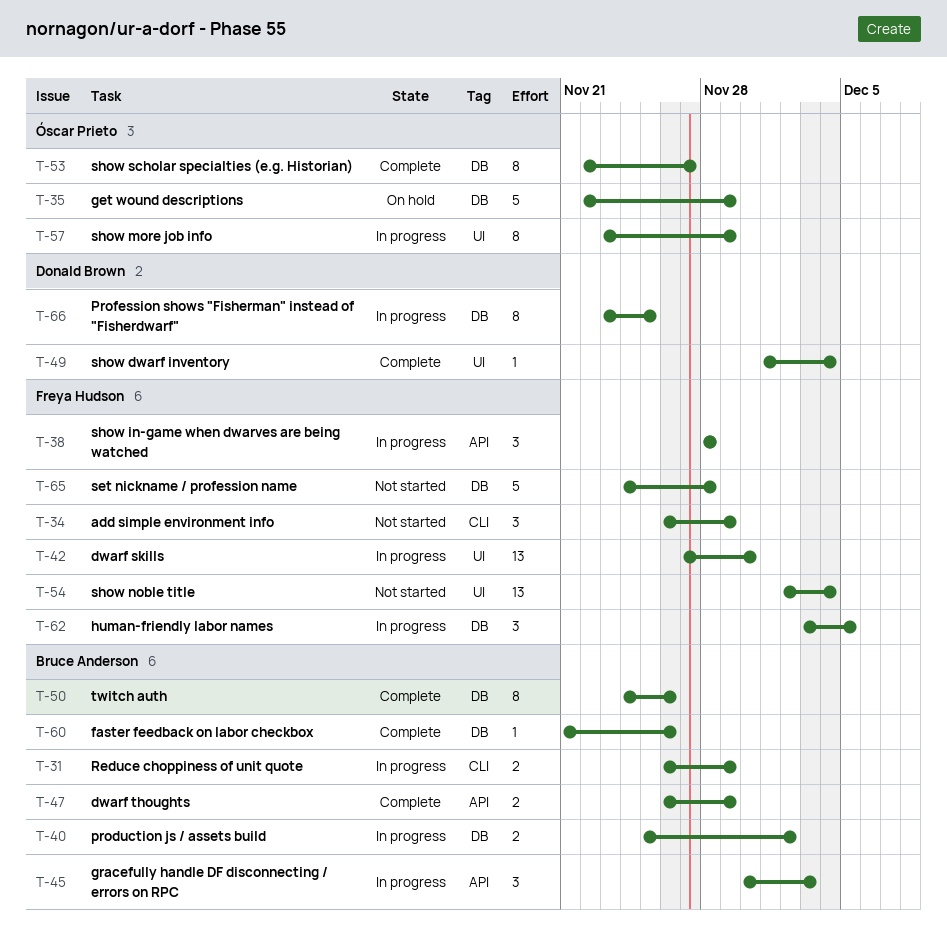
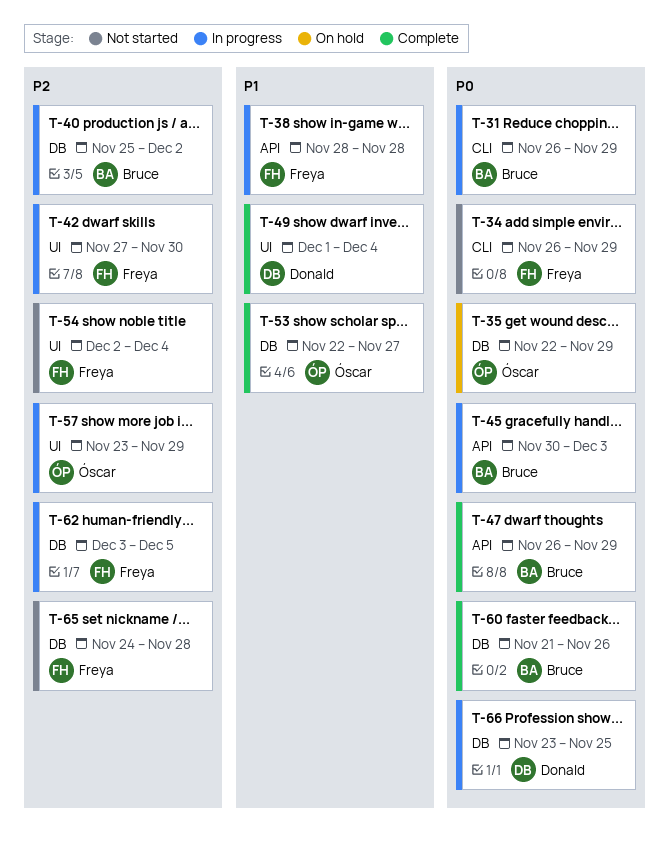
T-50: present -> none

